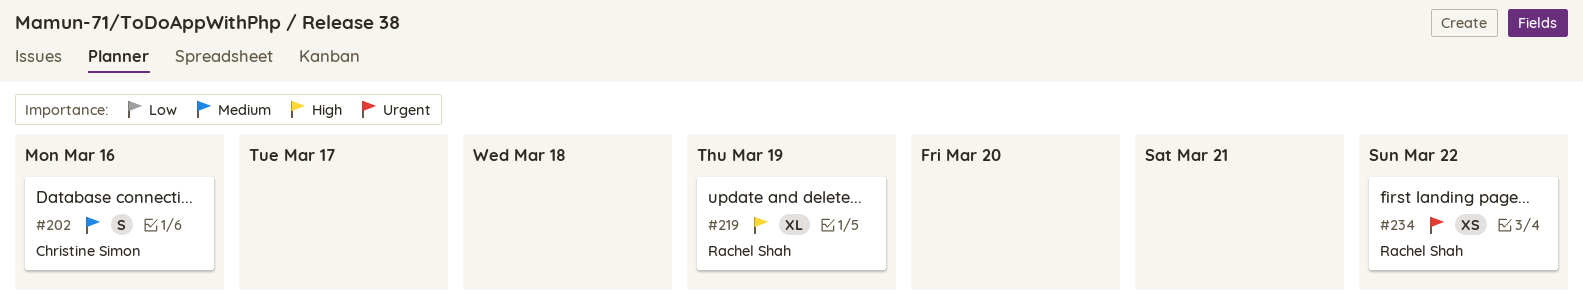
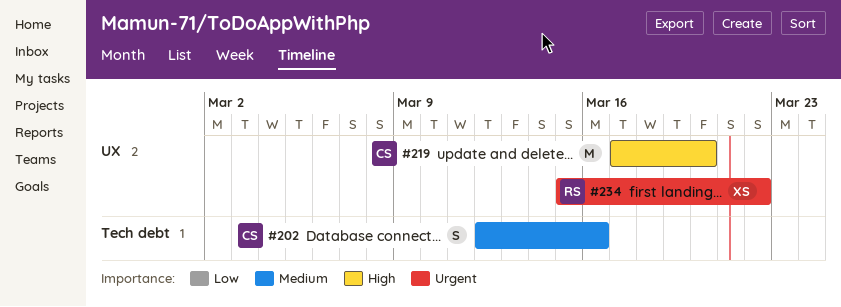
#219, owner: Rachel Shah -> Christine Simon
#219, estimate: XL -> M
#219, due: Mar 19 -> Mar 20

